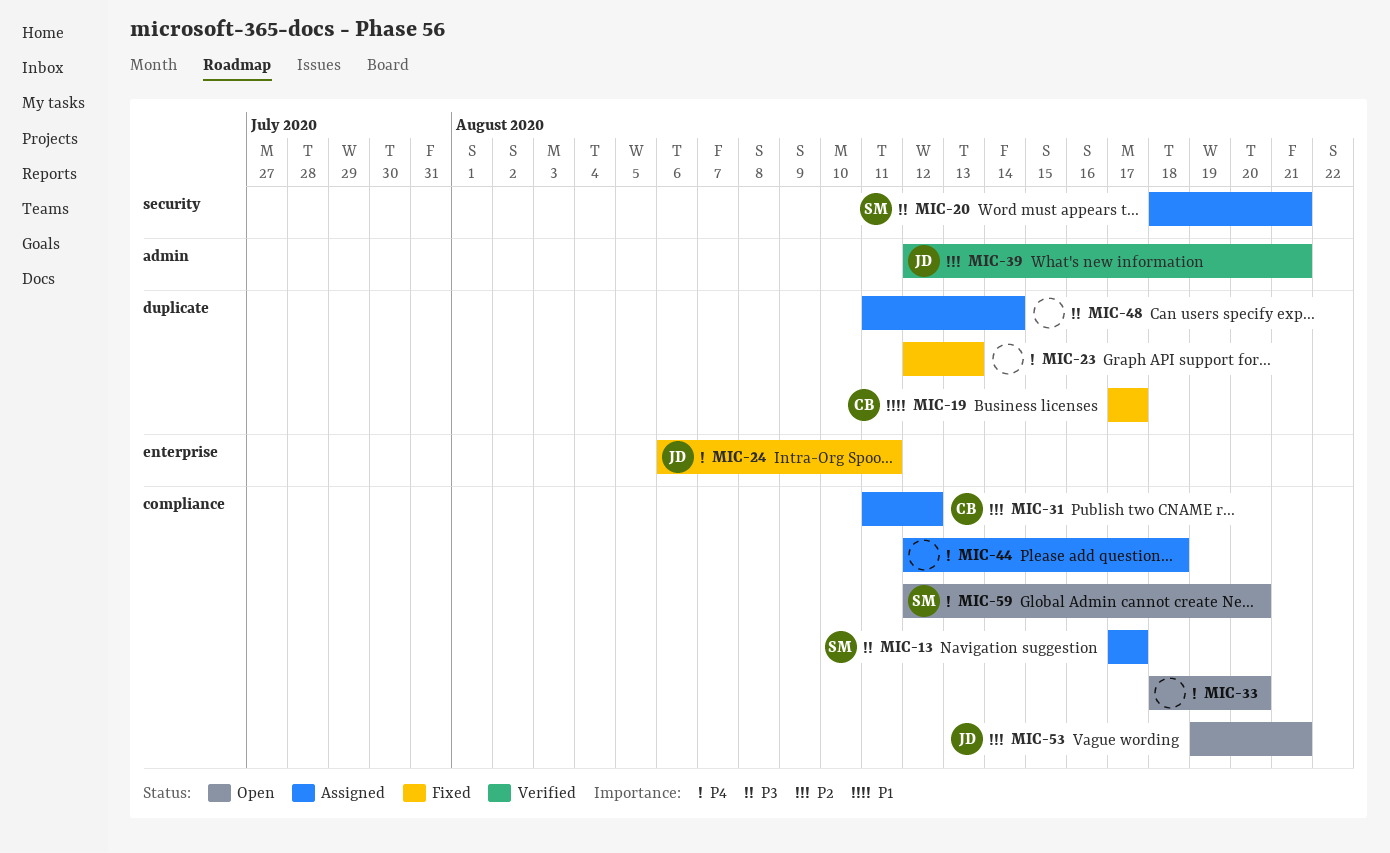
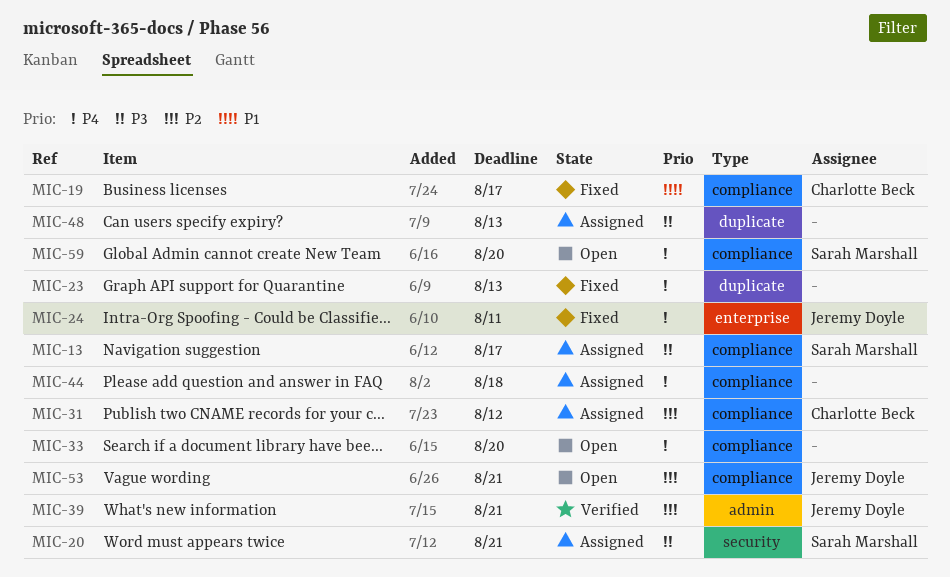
MIC-19, label: duplicate -> compliance
MIC-48, due: Aug 14 -> Aug 13

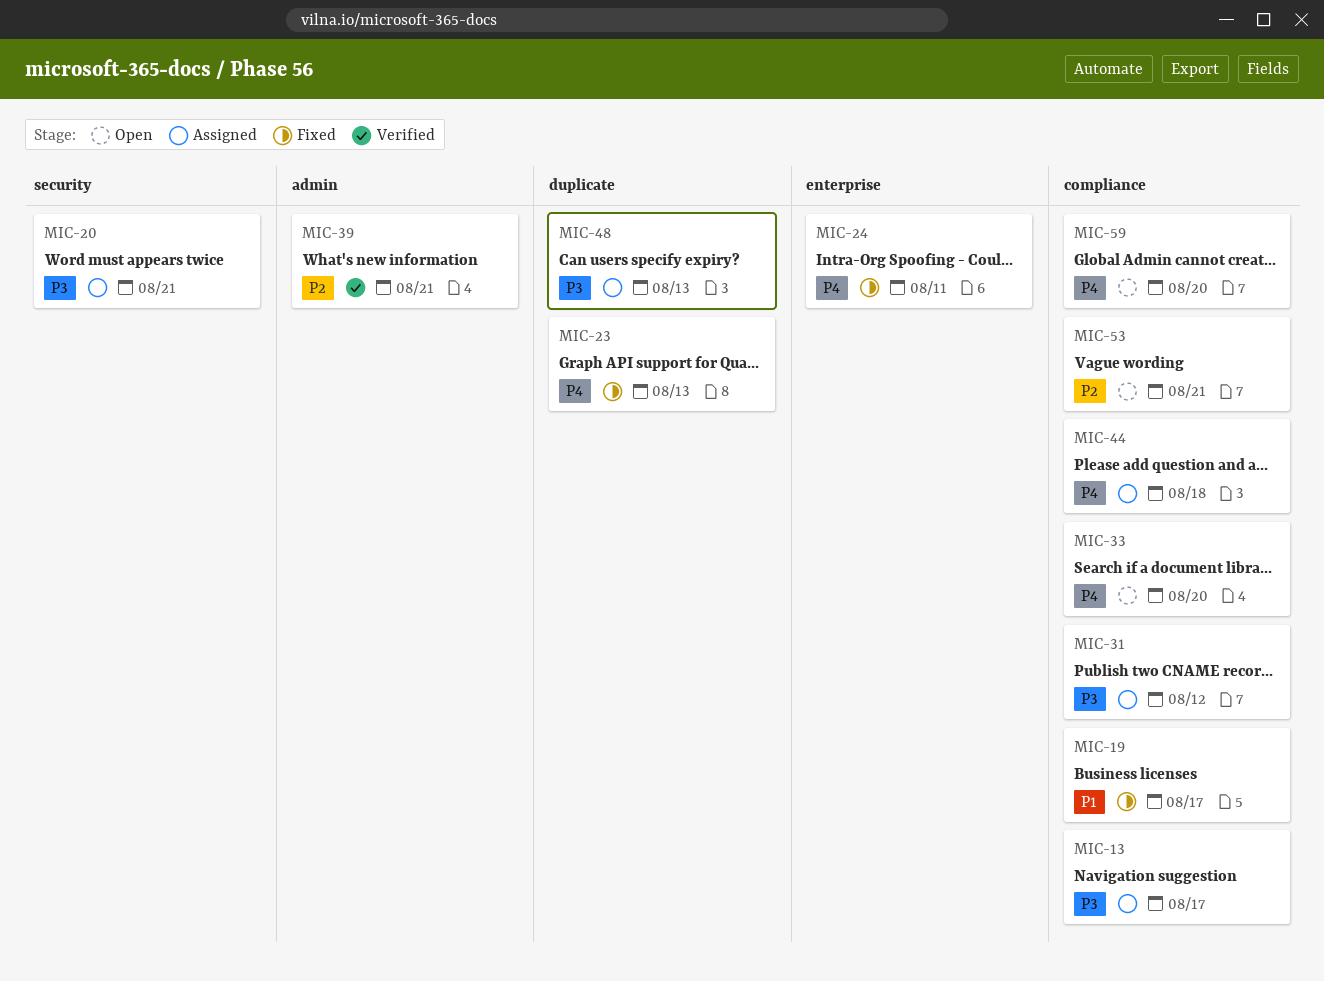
MIC-31, priority: P2 -> P3

